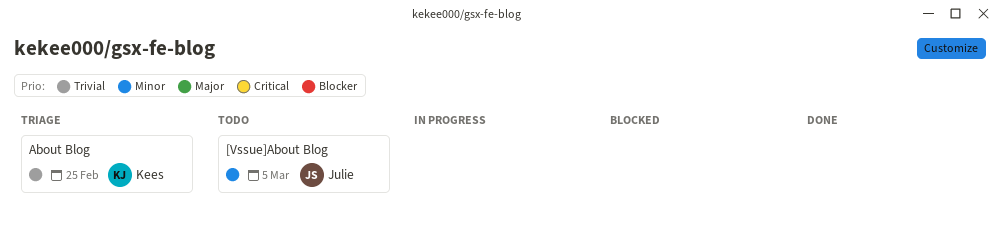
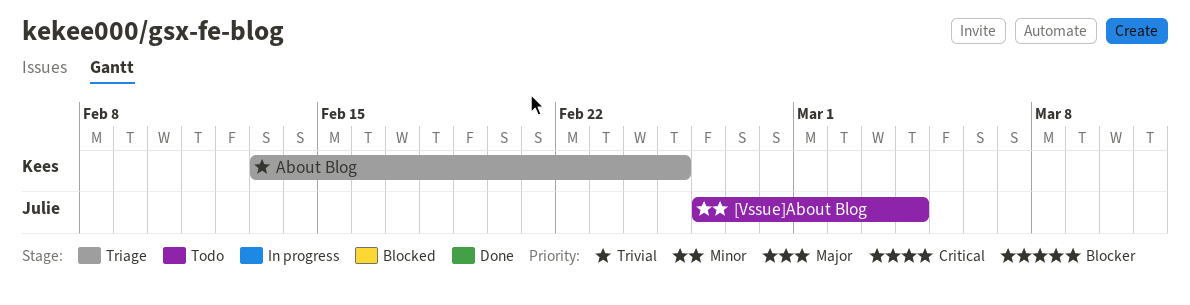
[Vssue]About Blog, due: Mar 5 -> Mar 4

